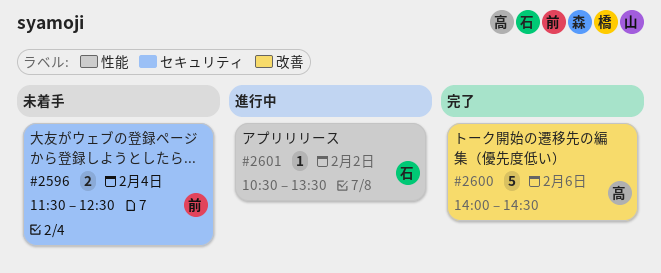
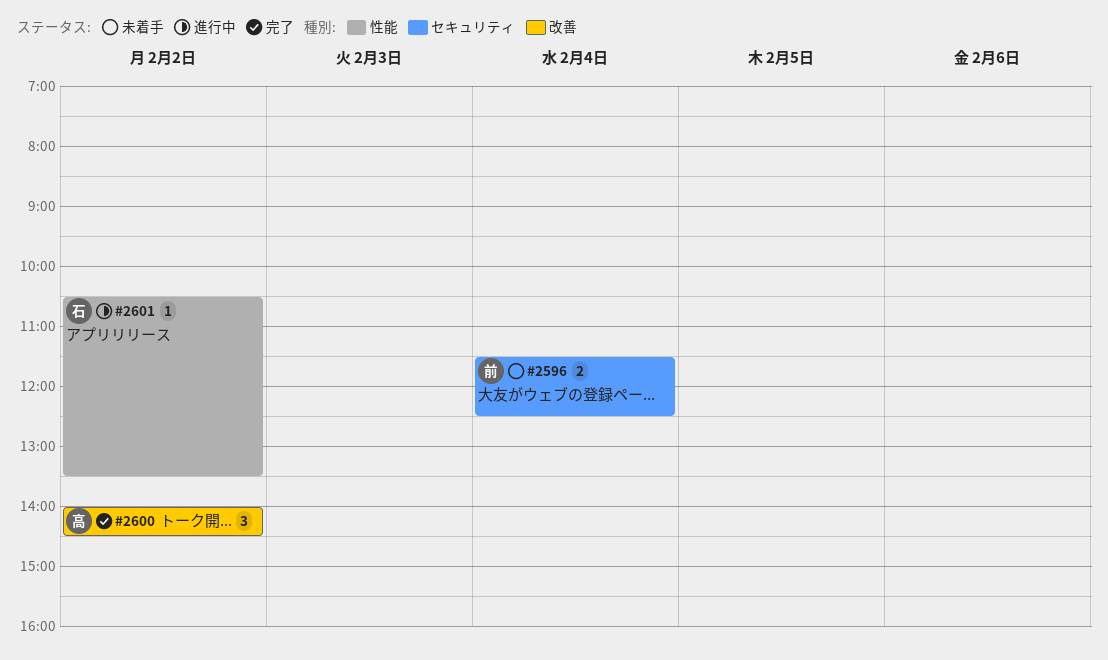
#2600, estimate: 5 -> 3
#2600, day: Feb 6 -> Feb 2

